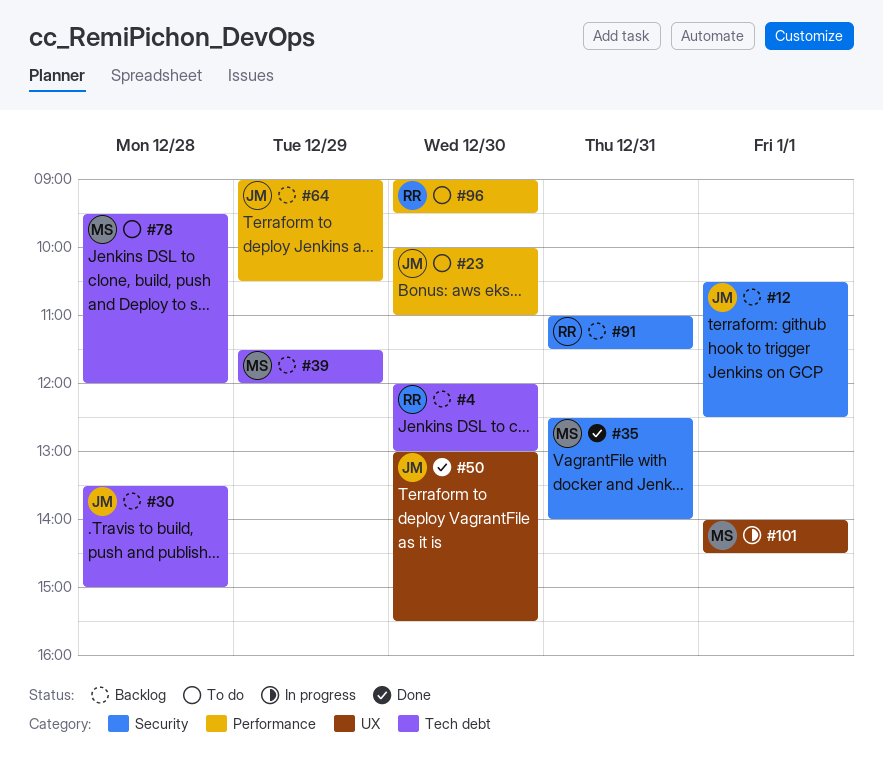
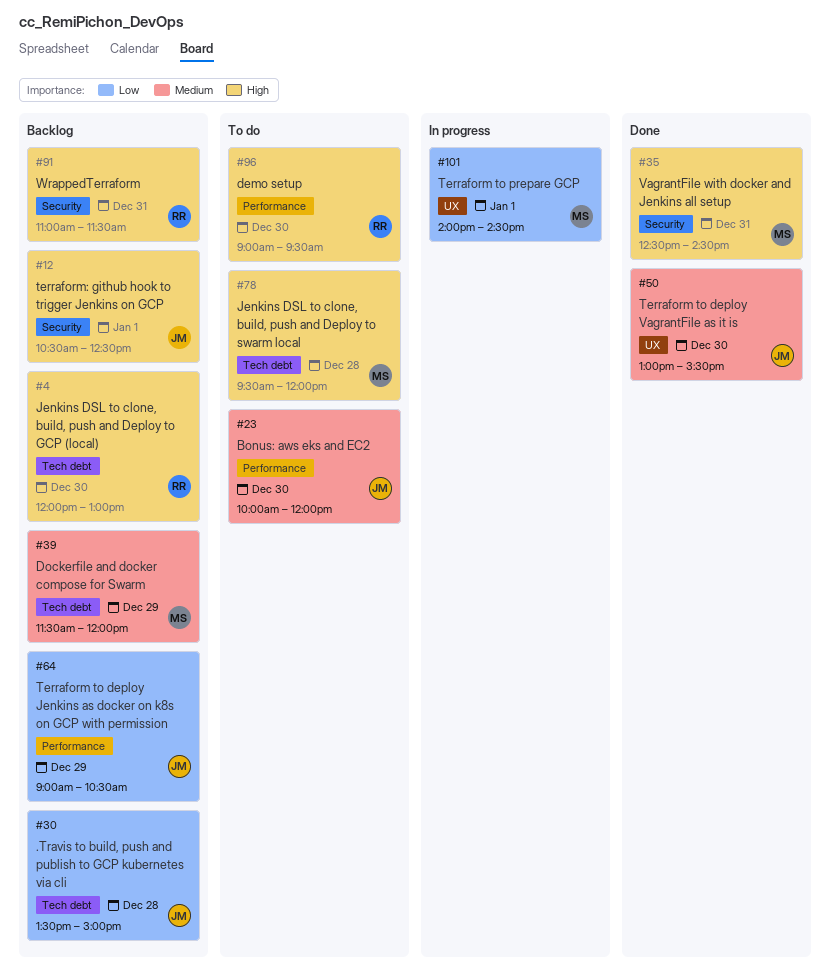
#23, ends: 11:00 -> 12:00
#35, ends: 14:00 -> 14:30

